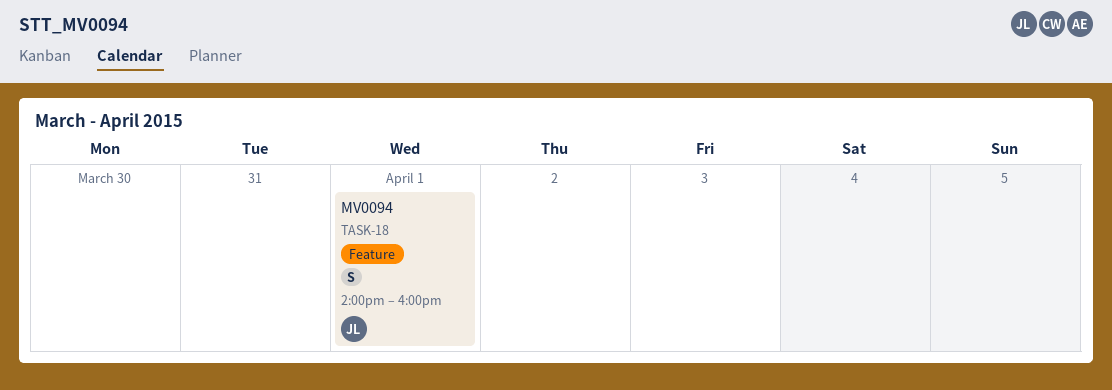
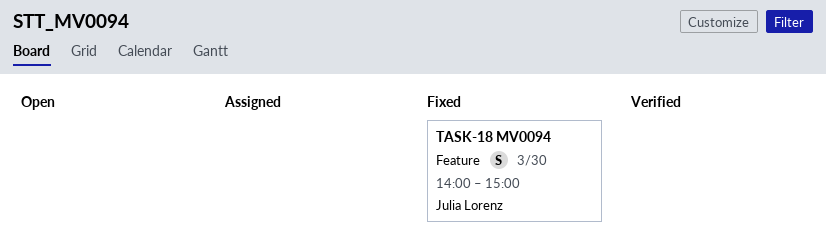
TASK-18, day: Apr 1 -> Mar 30
TASK-18, ends: 16:00 -> 15:00

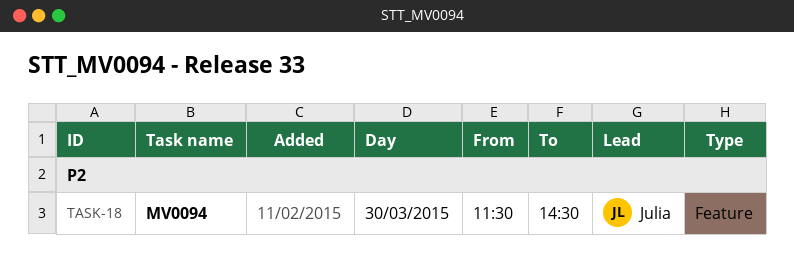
TASK-18, begins: 14:00 -> 11:30
TASK-18, ends: 15:00 -> 14:30

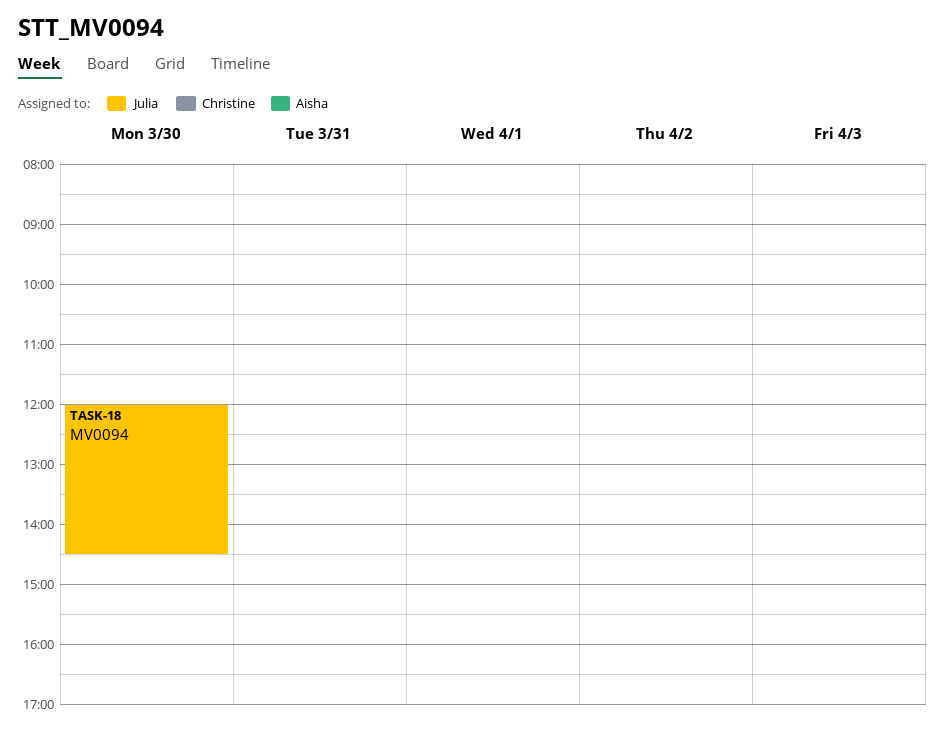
TASK-18, begins: 11:30 -> 12:00

